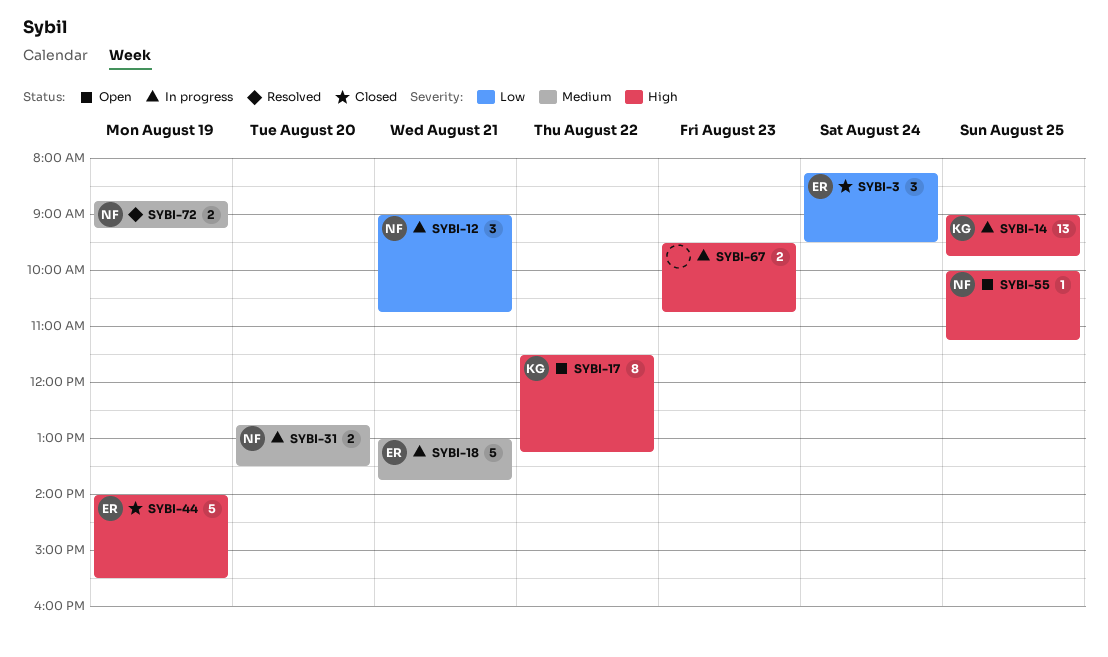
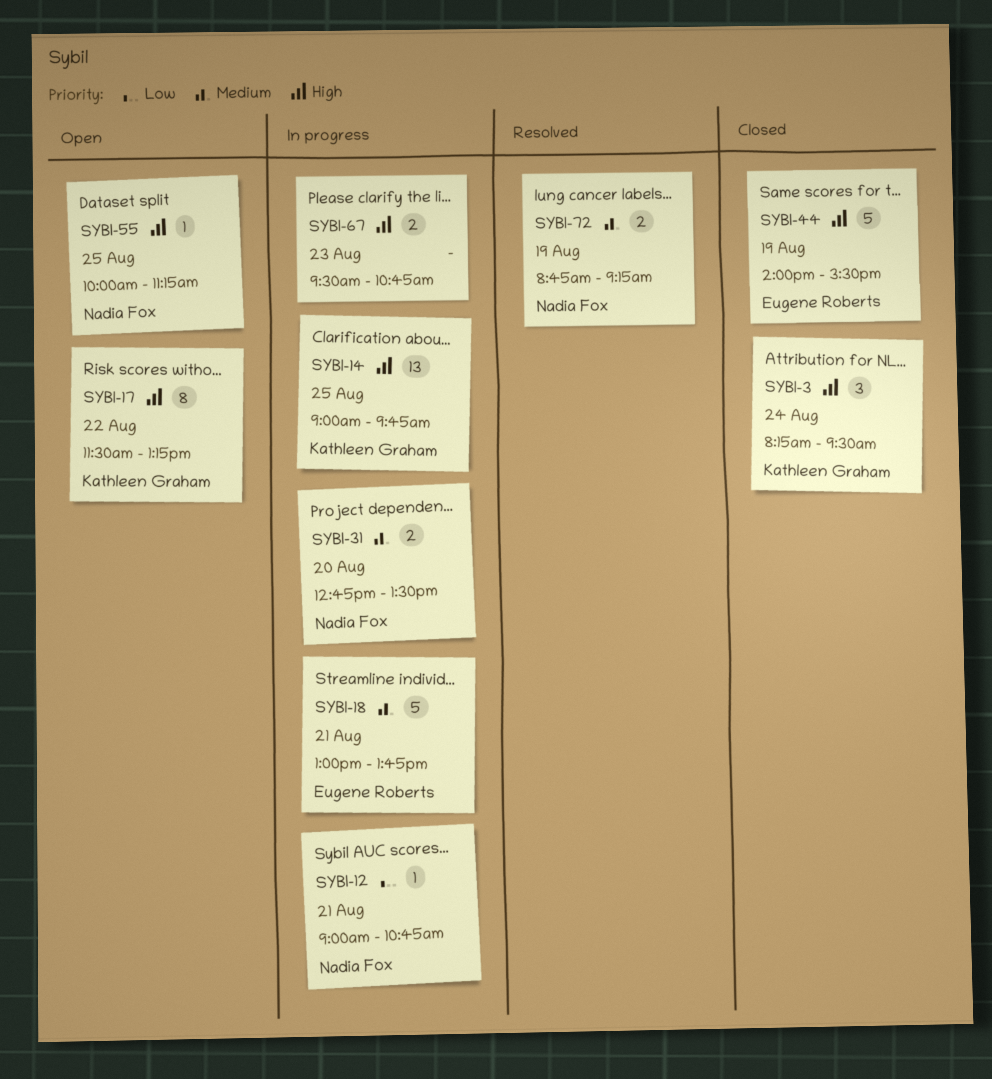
SYBI-3, owner: Eugene Roberts -> Kathleen Graham
SYBI-3, priority: Low -> High
SYBI-12, estimate: 3 -> 1

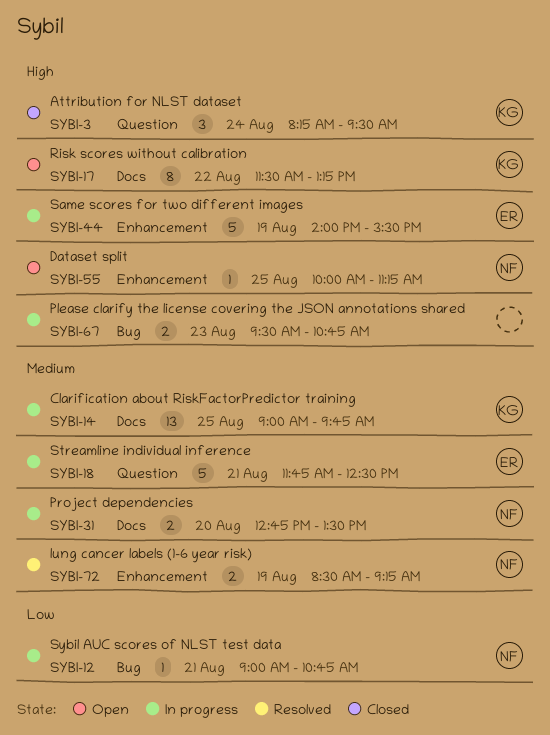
SYBI-14, priority: High -> Medium
SYBI-18, begins: 13:00 -> 11:45
SYBI-18, ends: 13:45 -> 12:30
SYBI-44, status: Closed -> In progress
SYBI-72, begins: 08:45 -> 08:30

